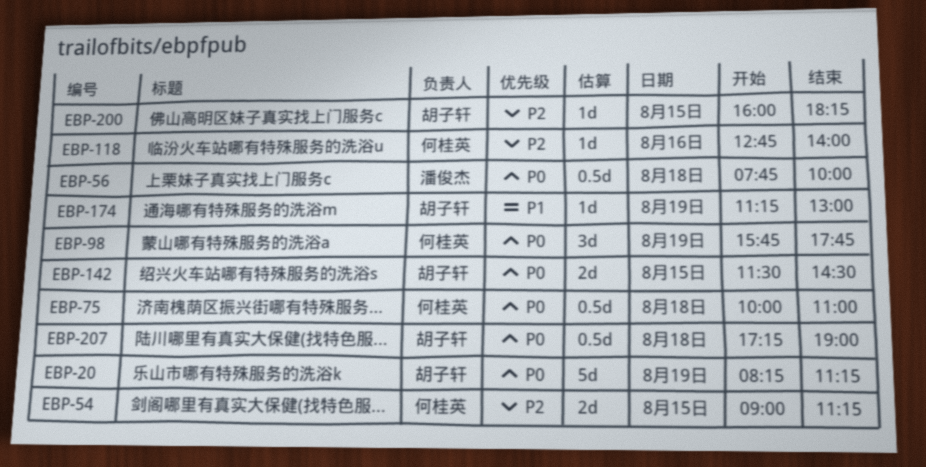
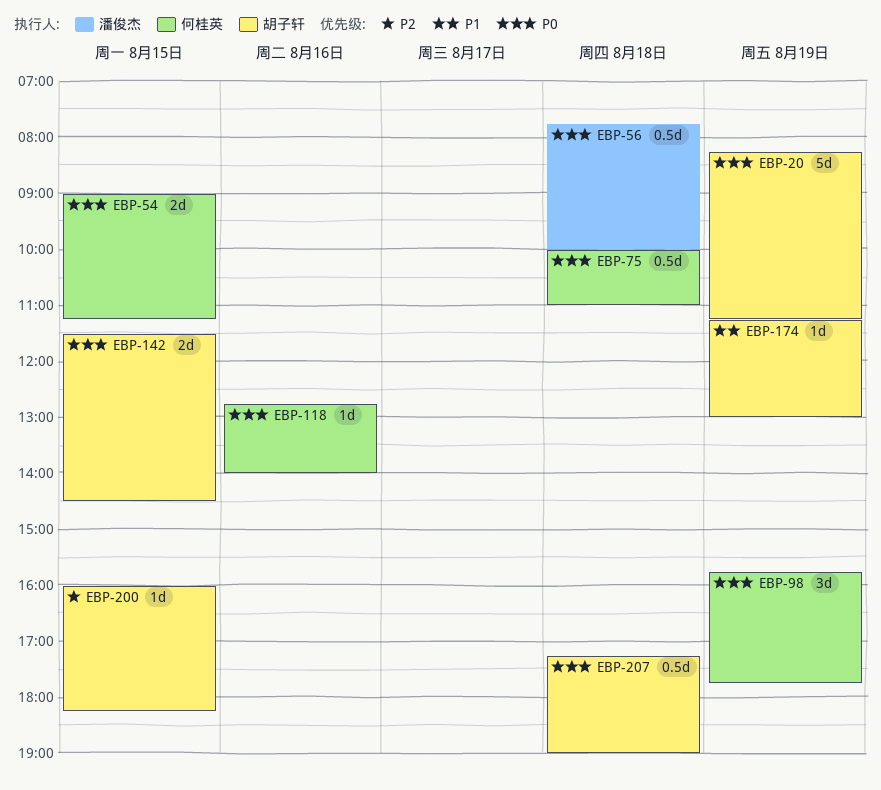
EBP-54, priority: P2 -> P0
EBP-118, priority: P2 -> P0

